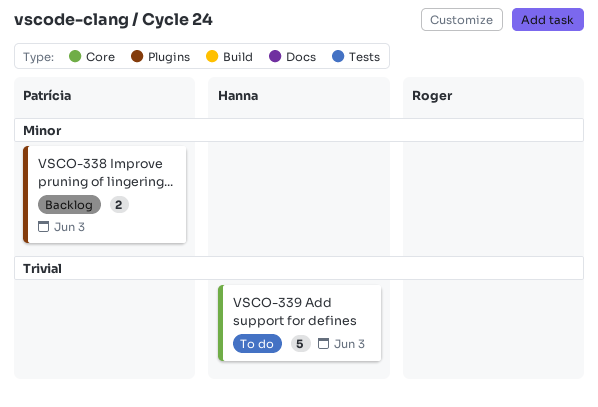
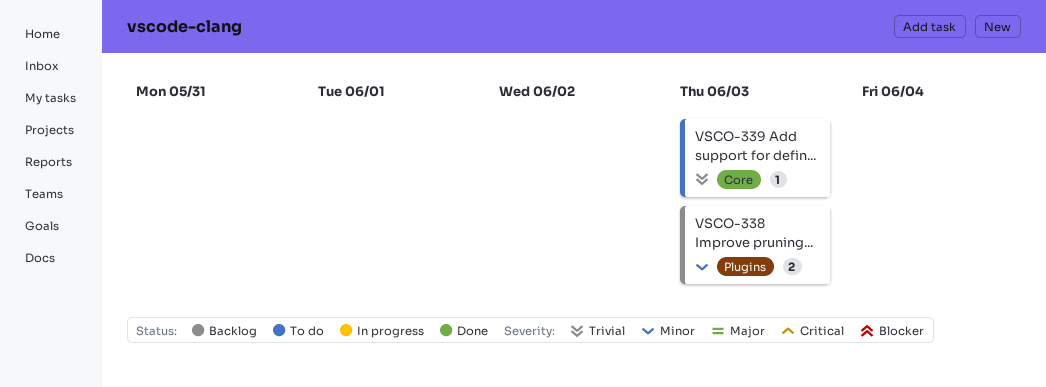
VSCO-339, estimate: 5 -> 1

